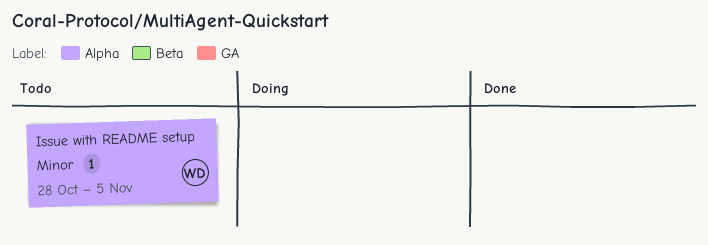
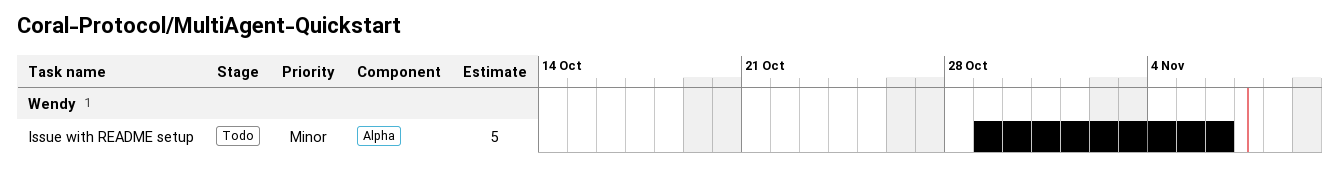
Issue with README setup, estimate: 1 -> 5
Issue with README setup, start: Oct 28 -> Oct 29
Issue with README setup, due: Nov 5 -> Nov 6

